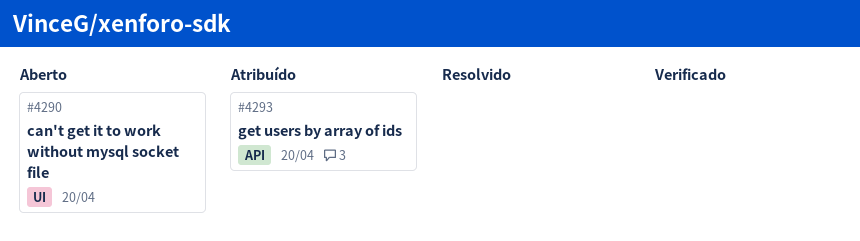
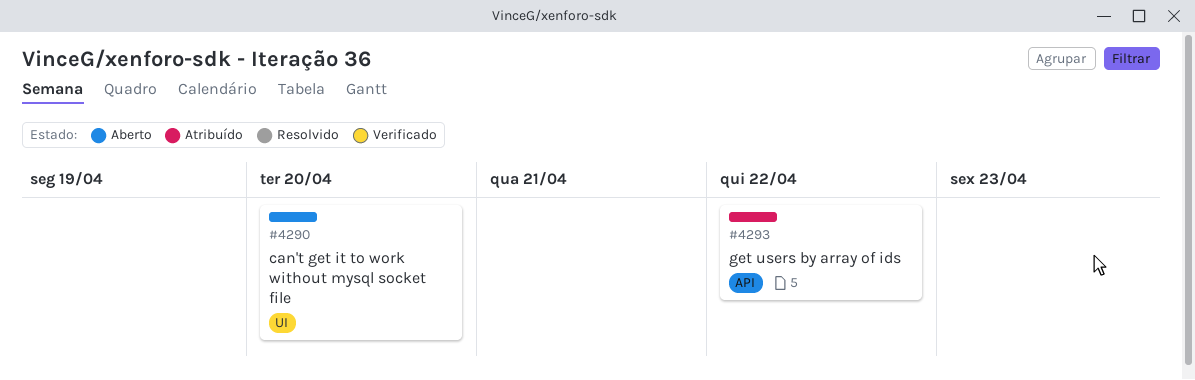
#4293, due: Apr 20 -> Apr 22

